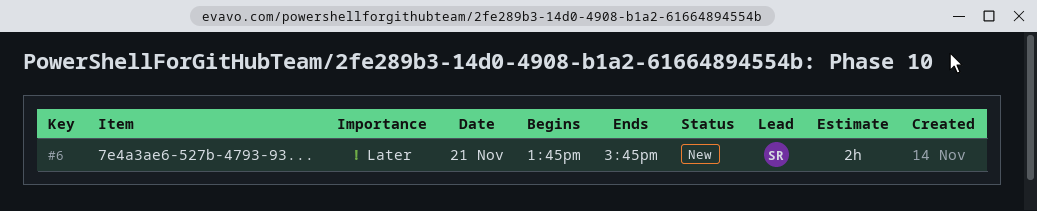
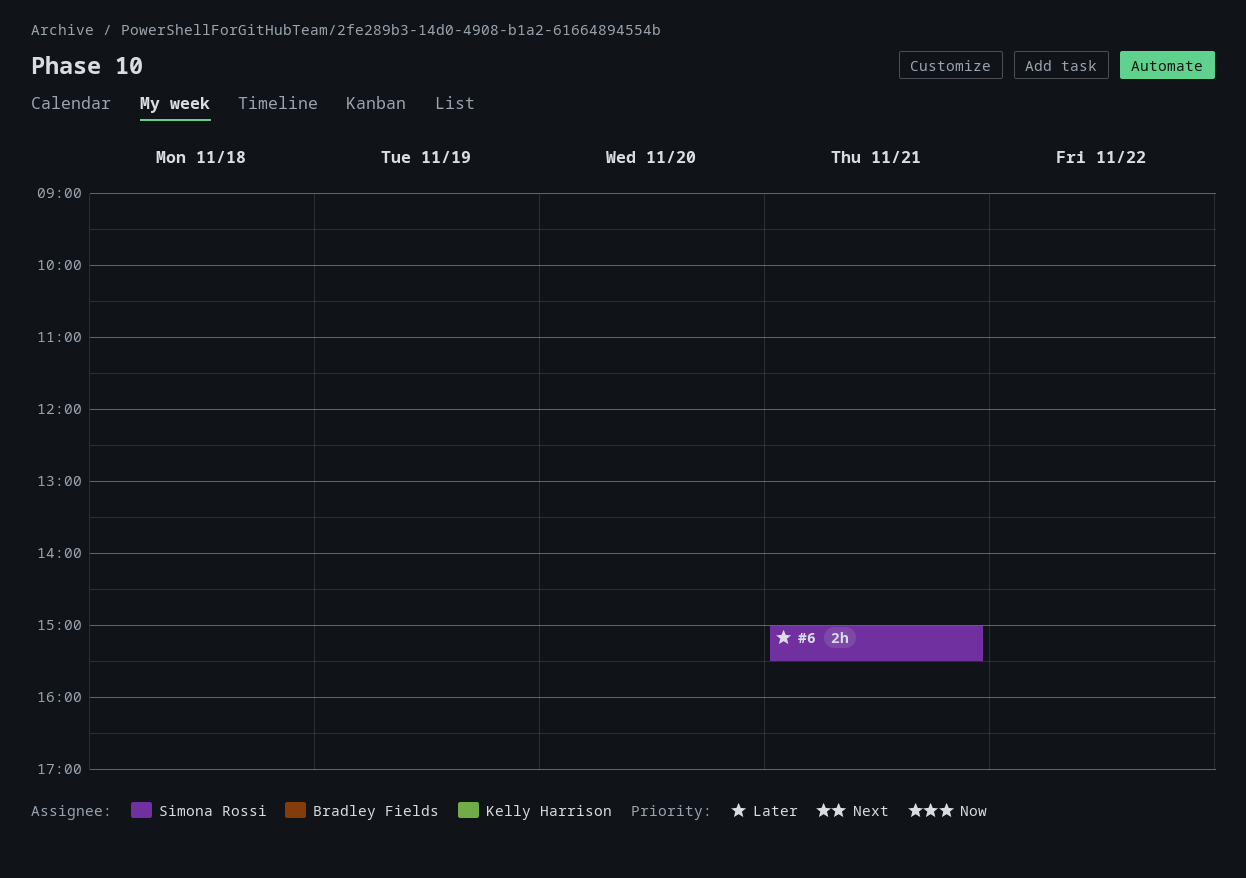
#6, begins: 13:45 -> 15:00
#6, ends: 15:45 -> 15:30

